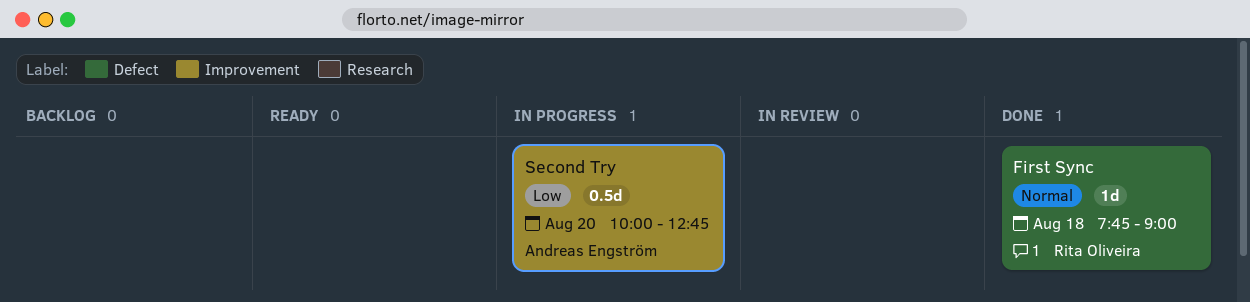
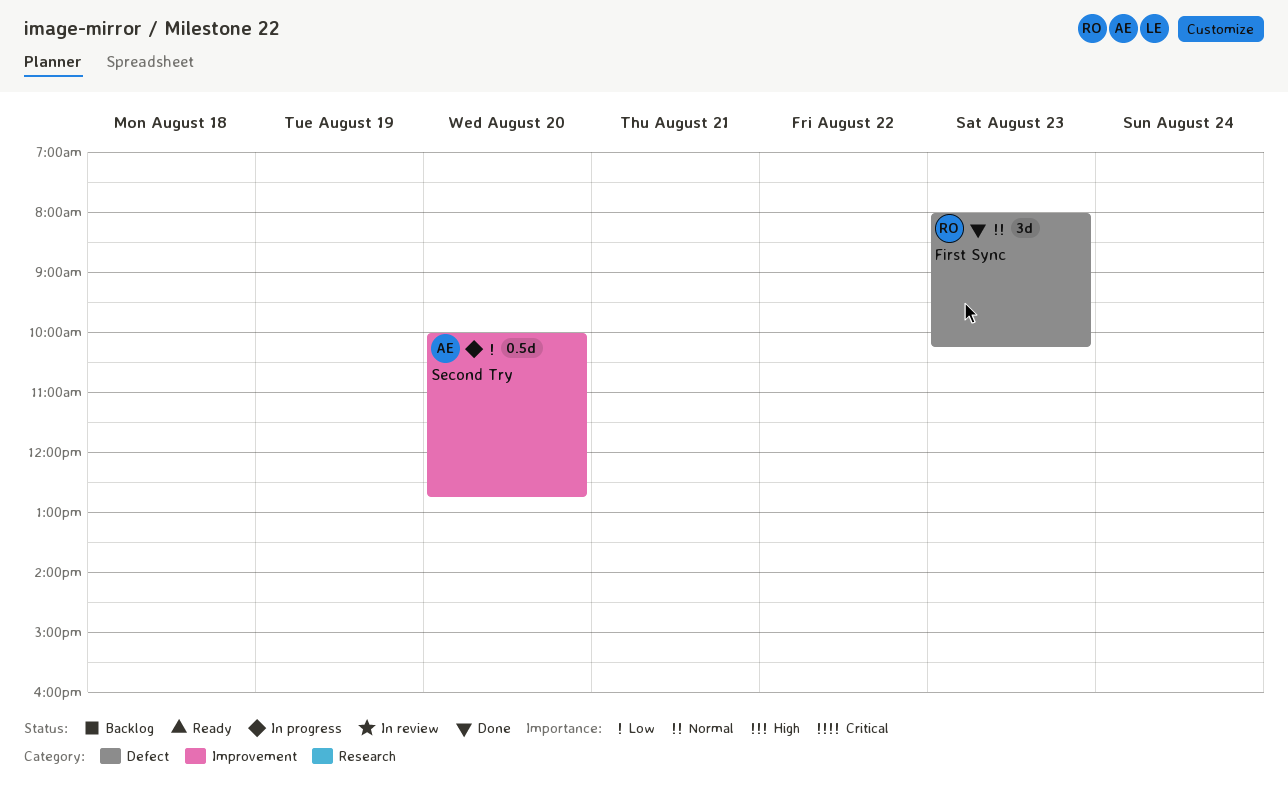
First Sync, estimate: 1d -> 3d
First Sync, day: Aug 18 -> Aug 23
First Sync, begins: 07:45 -> 08:00
First Sync, ends: 09:00 -> 10:15

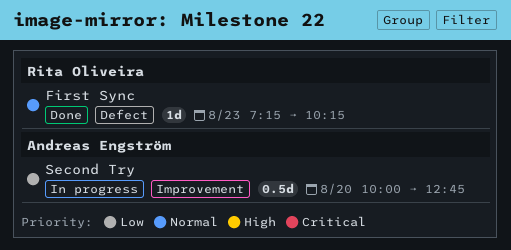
First Sync, estimate: 3d -> 1d
First Sync, begins: 08:00 -> 07:15

